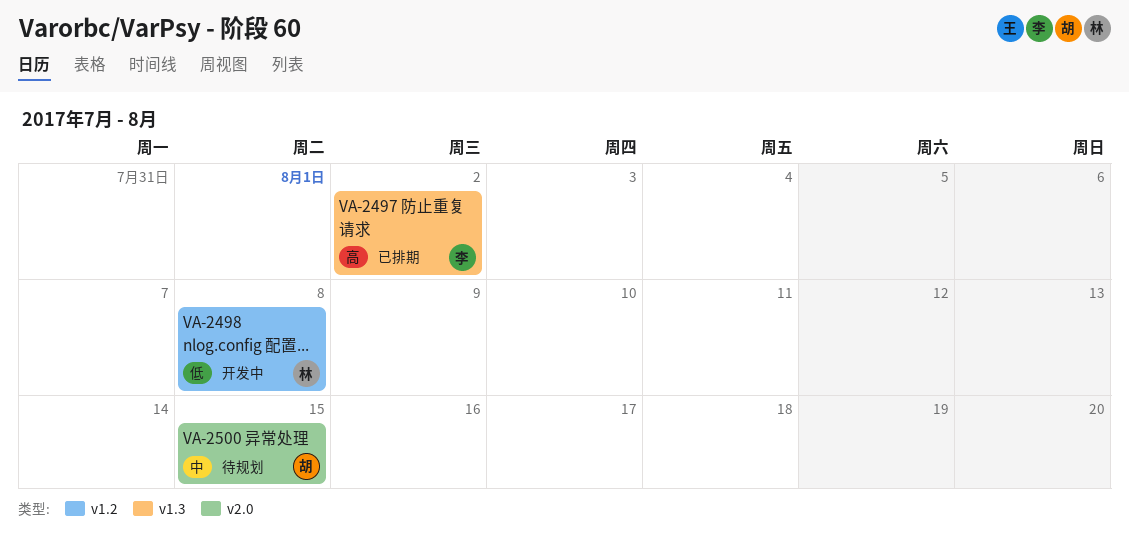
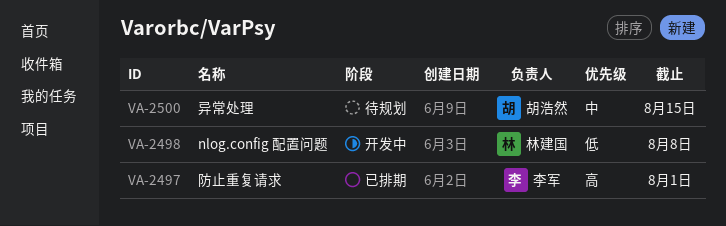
VA-2497, due: Aug 2 -> Aug 1

